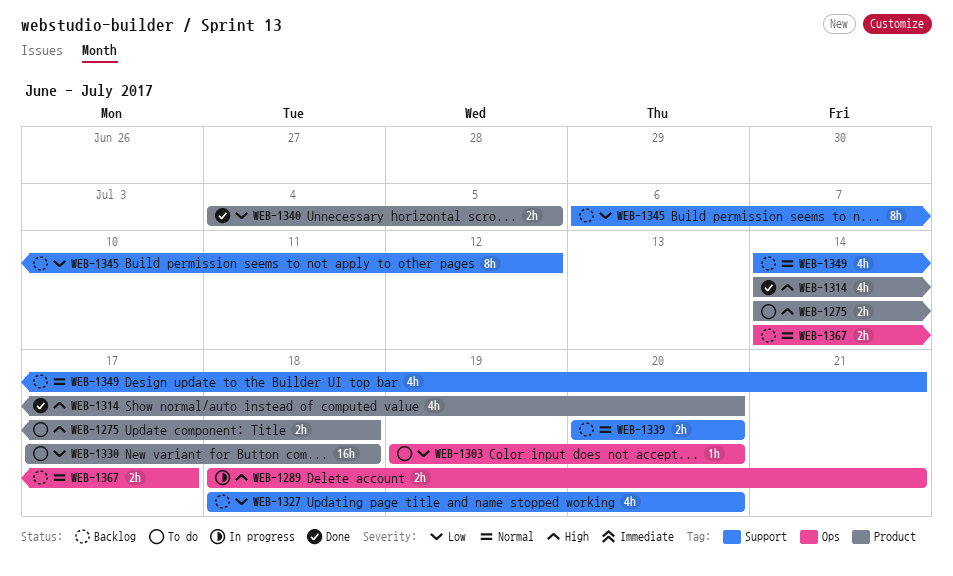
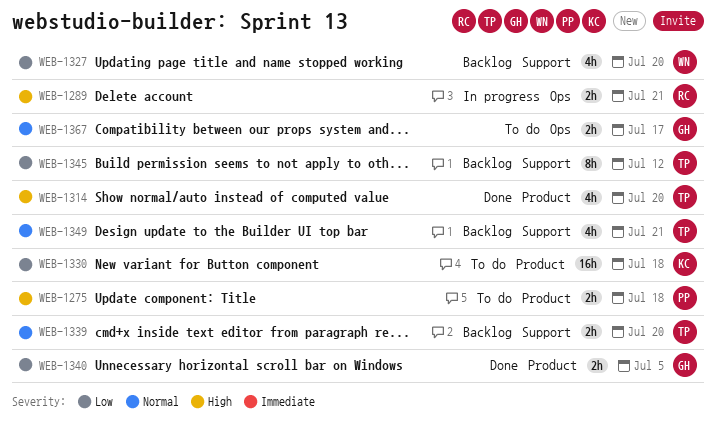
WEB-1303: present -> none
WEB-1367, status: Backlog -> To do

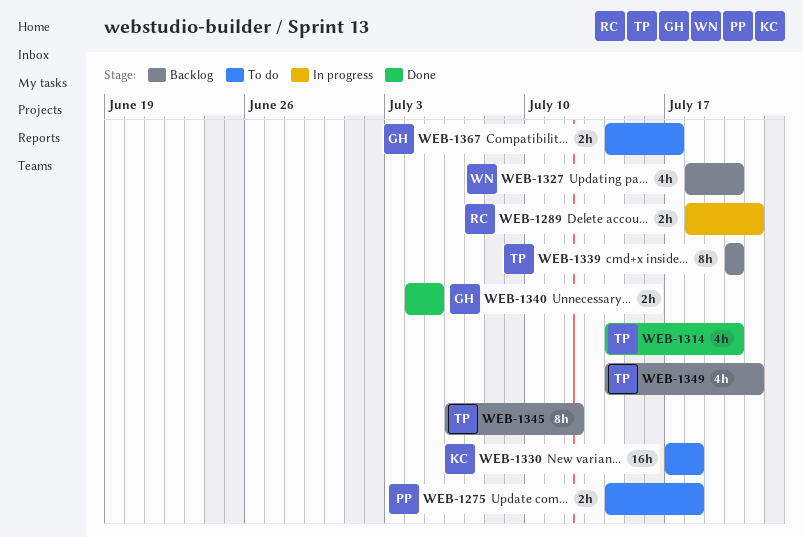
WEB-1339, estimate: 2h -> 8h

